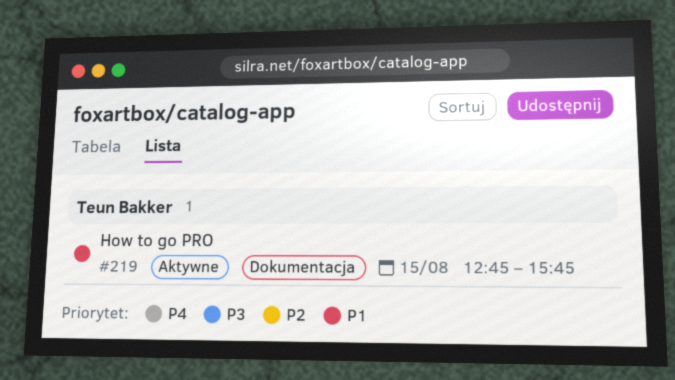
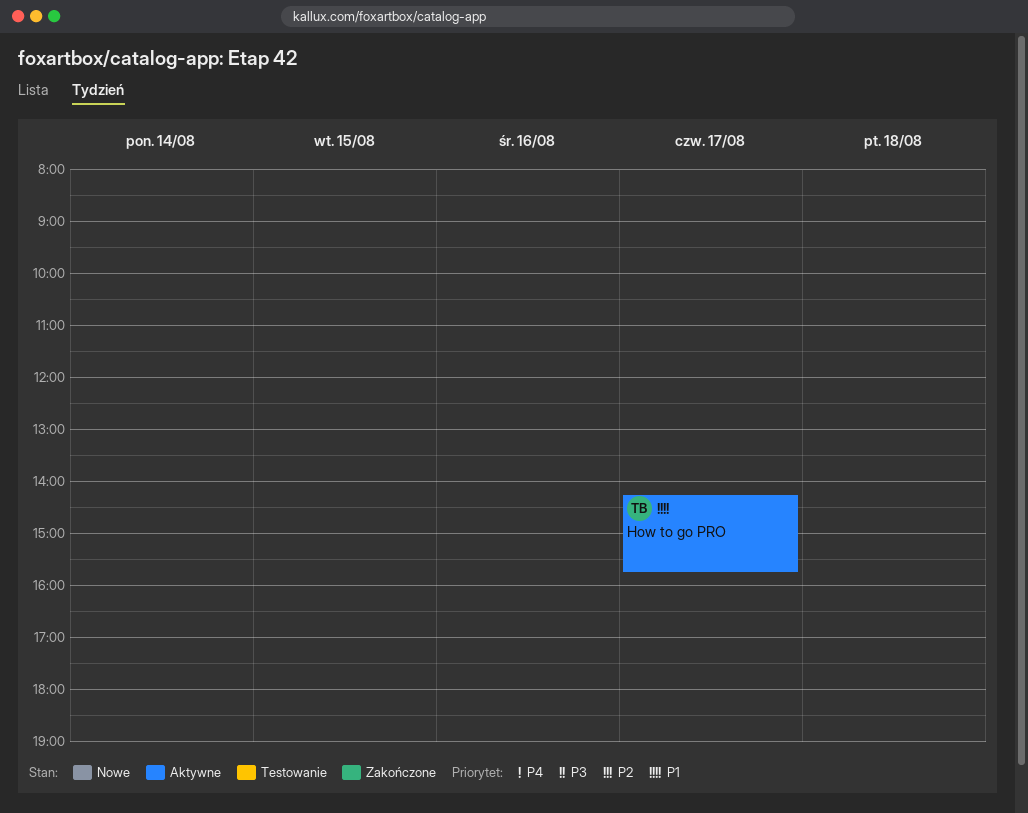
How to go PRO, day: Aug 15 -> Aug 17
How to go PRO, begins: 12:45 -> 14:15

